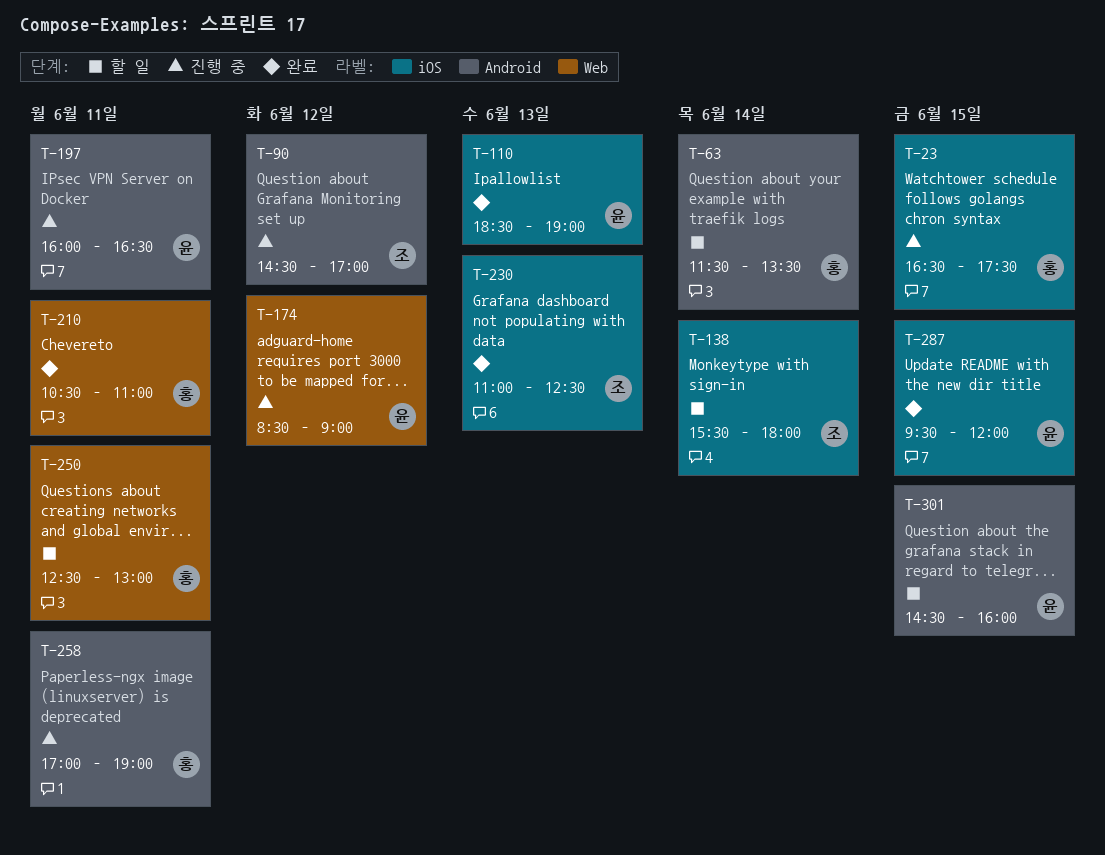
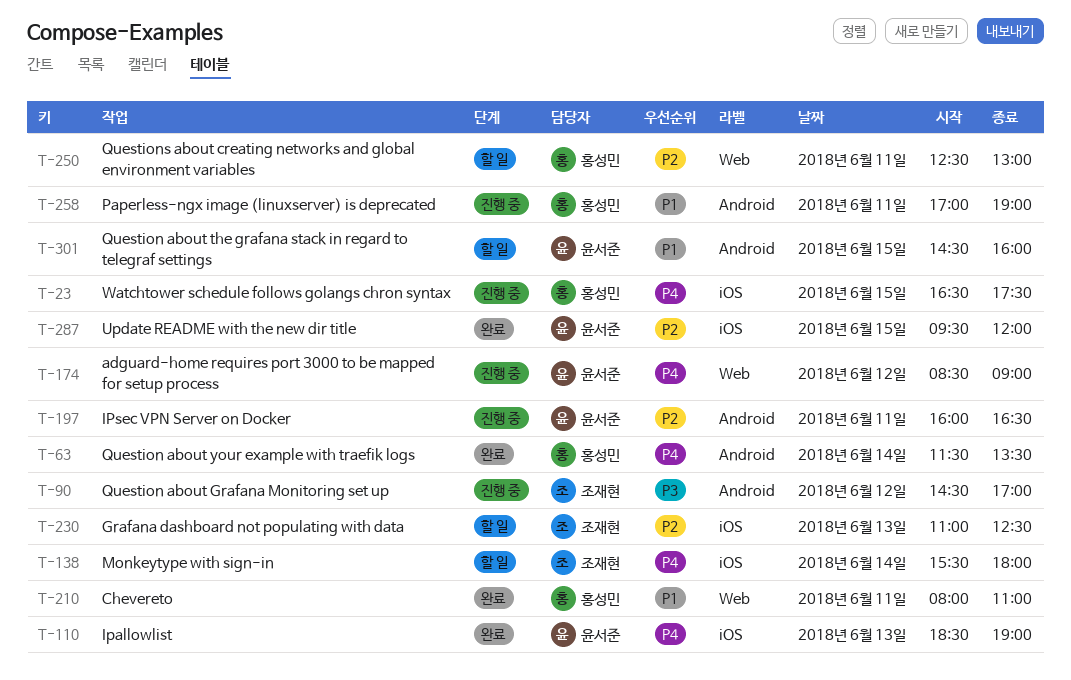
T-63, status: 할 일 -> 완료
T-210, begins: 10:30 -> 08:00
T-230, status: 완료 -> 할 일

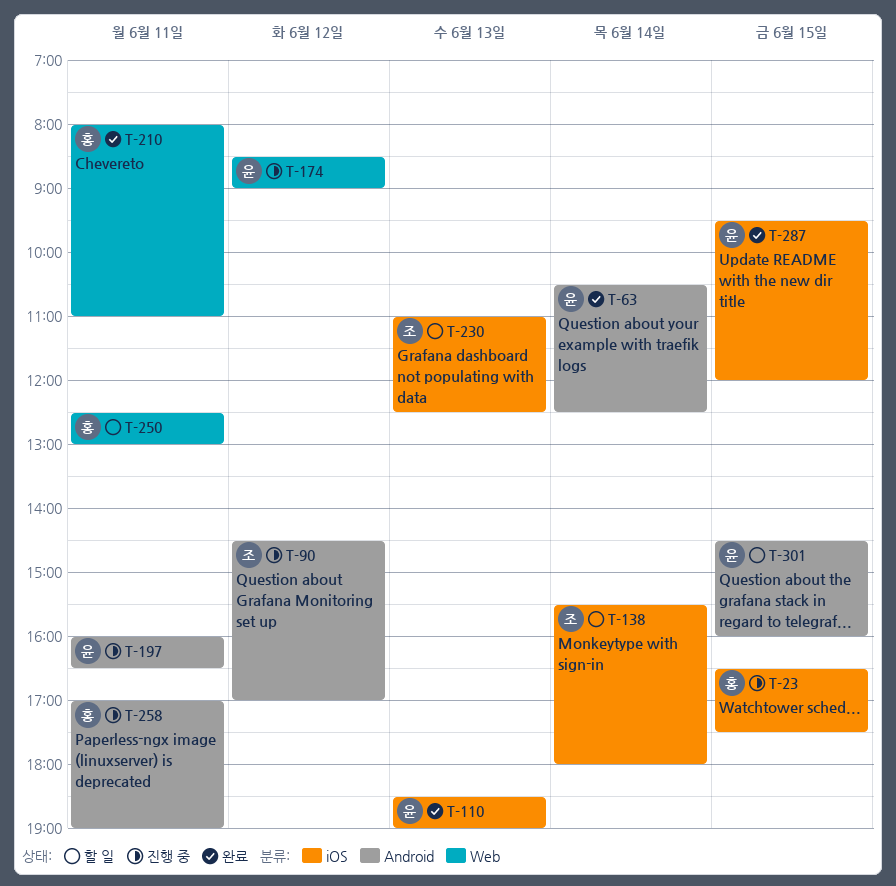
T-63, owner: 홍성민 -> 윤서준
T-63, begins: 11:30 -> 10:30
T-63, ends: 13:30 -> 12:30

